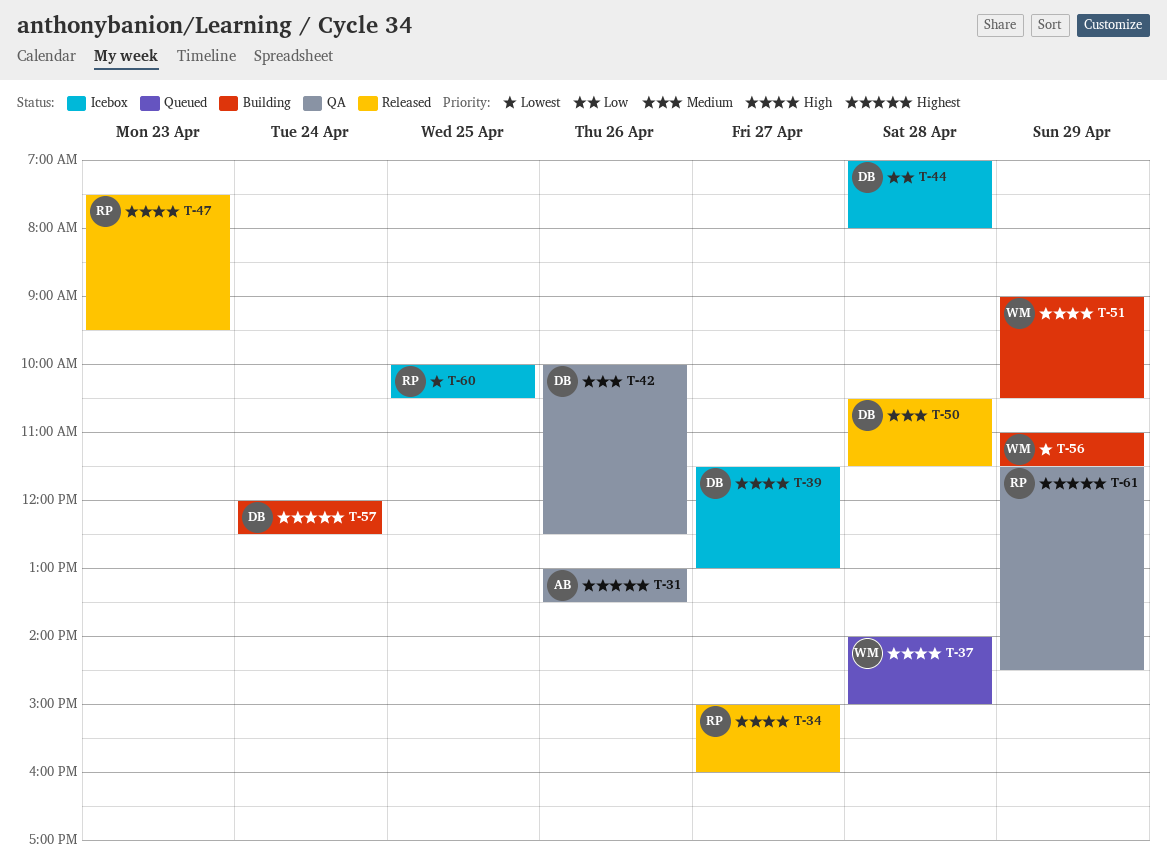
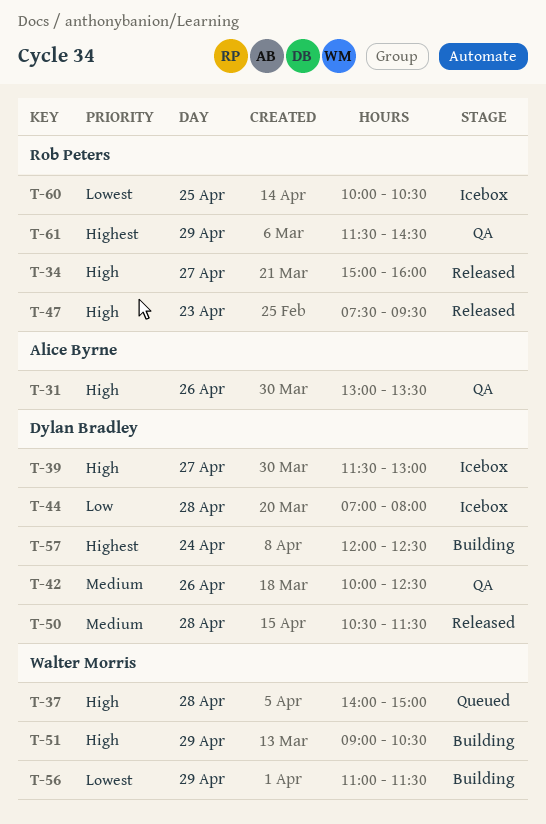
T-31, priority: Highest -> High

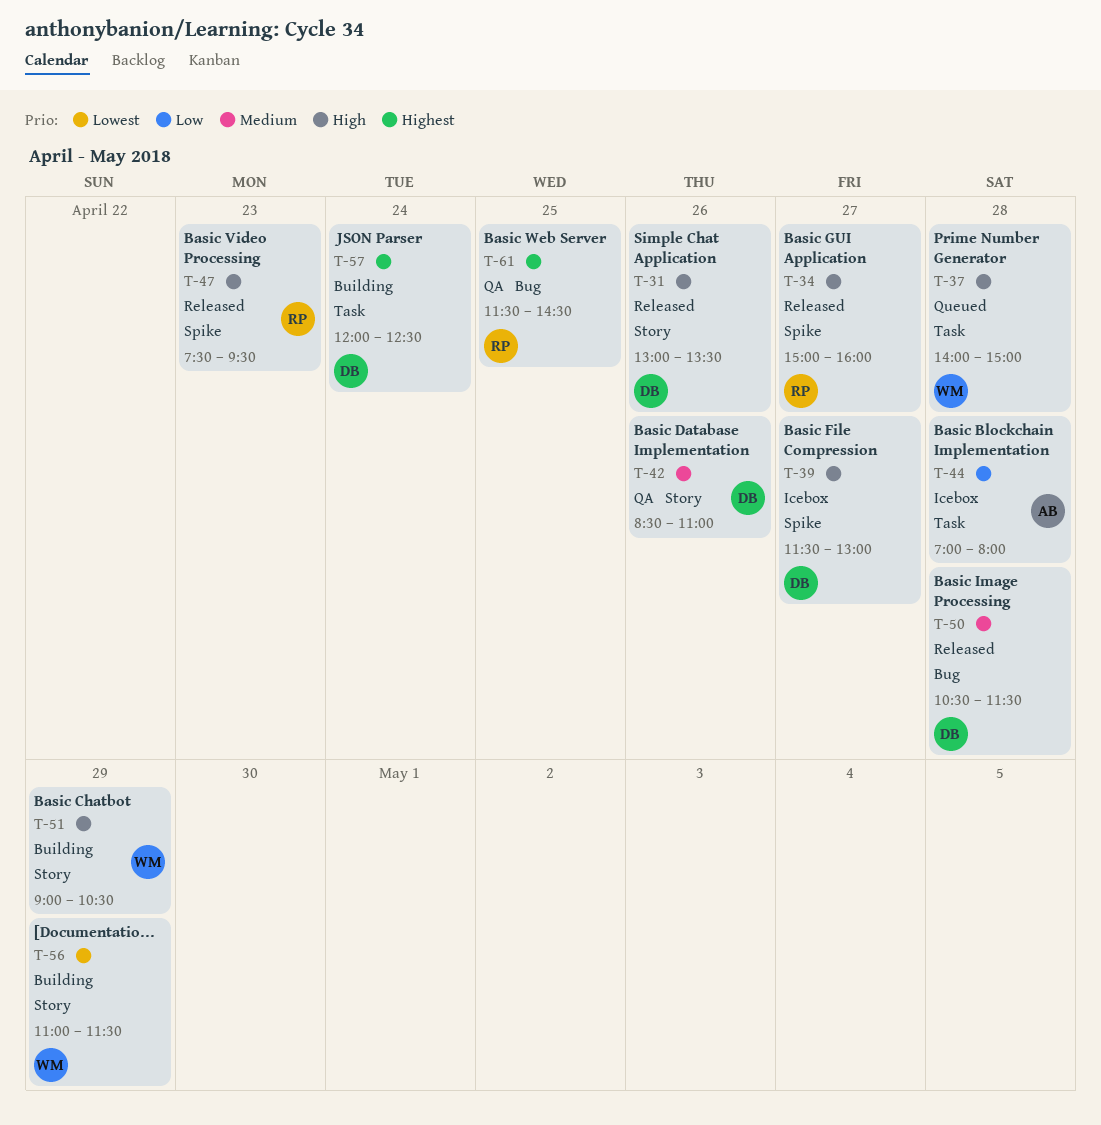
T-31, status: QA -> Released
T-31, owner: Alice Byrne -> Dylan Bradley
T-42, begins: 10:00 -> 08:30
T-42, ends: 12:30 -> 11:00
T-44, owner: Dylan Bradley -> Alice Byrne
T-60: present -> none
T-61, day: Apr 29 -> Apr 25

